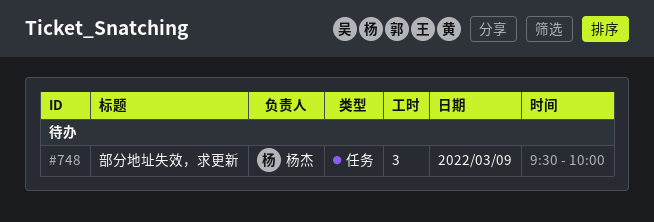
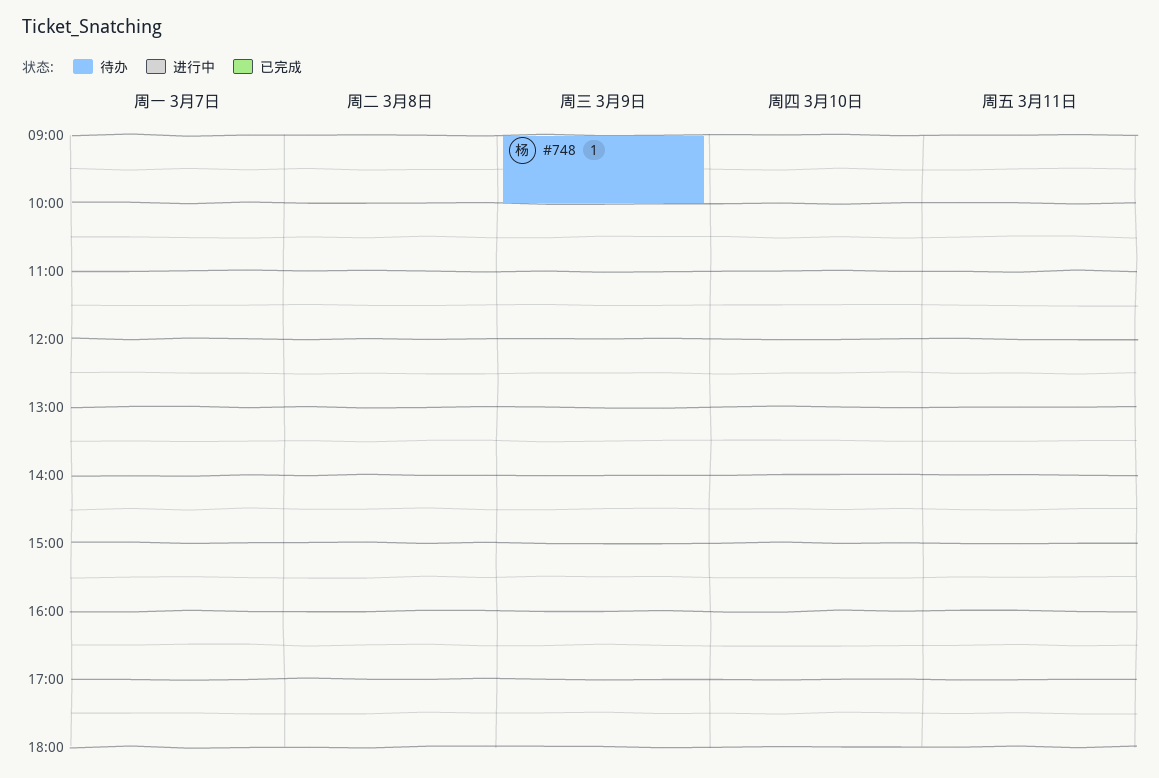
#748, estimate: 3 -> 1
#748, begins: 09:30 -> 09:00

